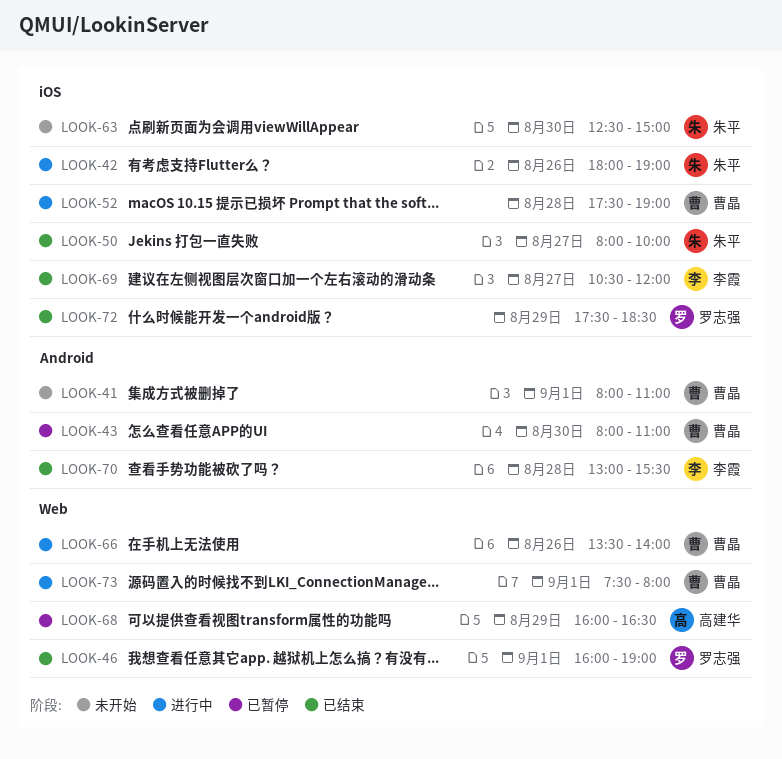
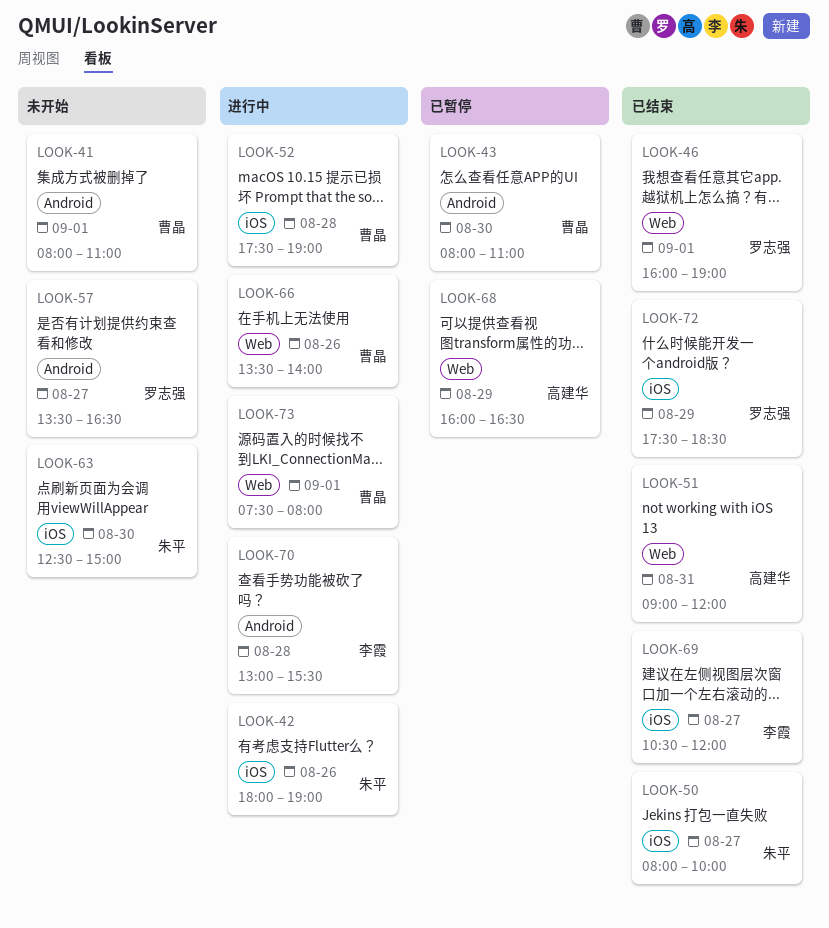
LOOK-51: none -> present
LOOK-57: none -> present
LOOK-70, status: 已结束 -> 进行中

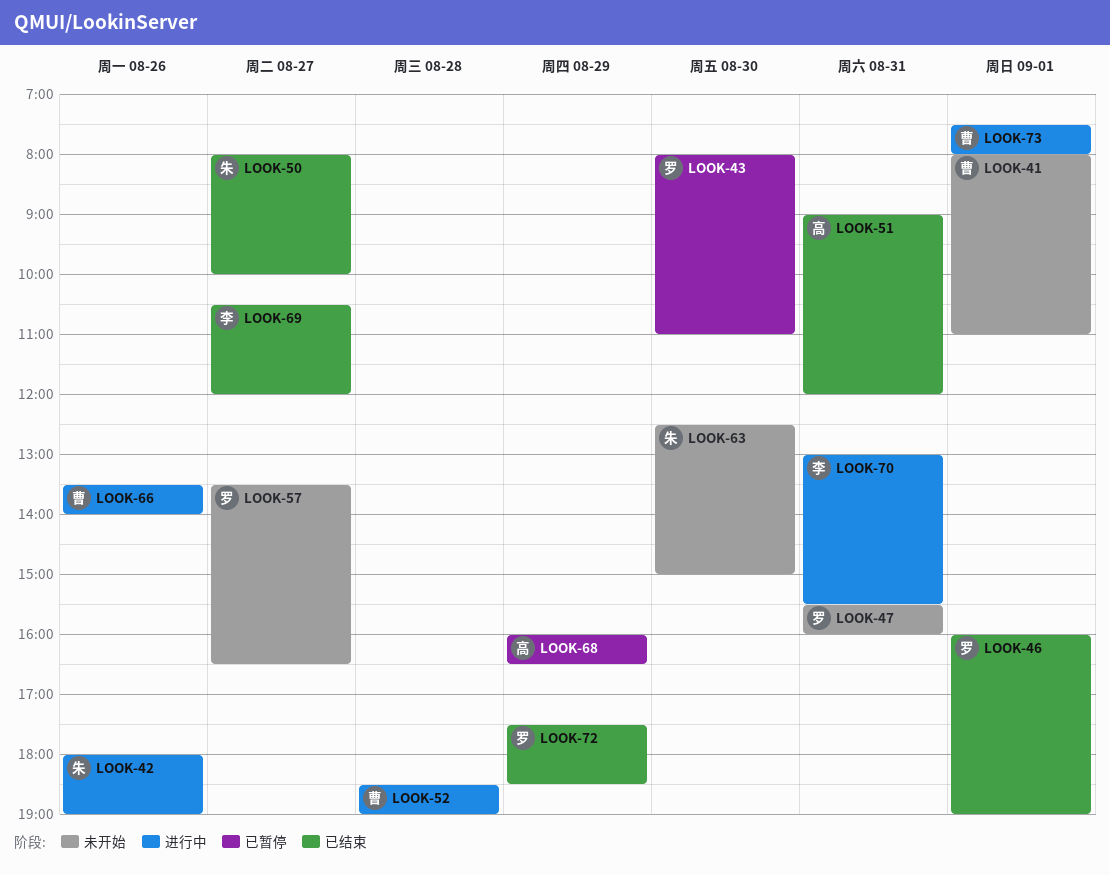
LOOK-43, owner: 曹晶 -> 罗志强
LOOK-47: none -> present
LOOK-52, begins: 17:30 -> 18:30
LOOK-70, day: Aug 28 -> Aug 31

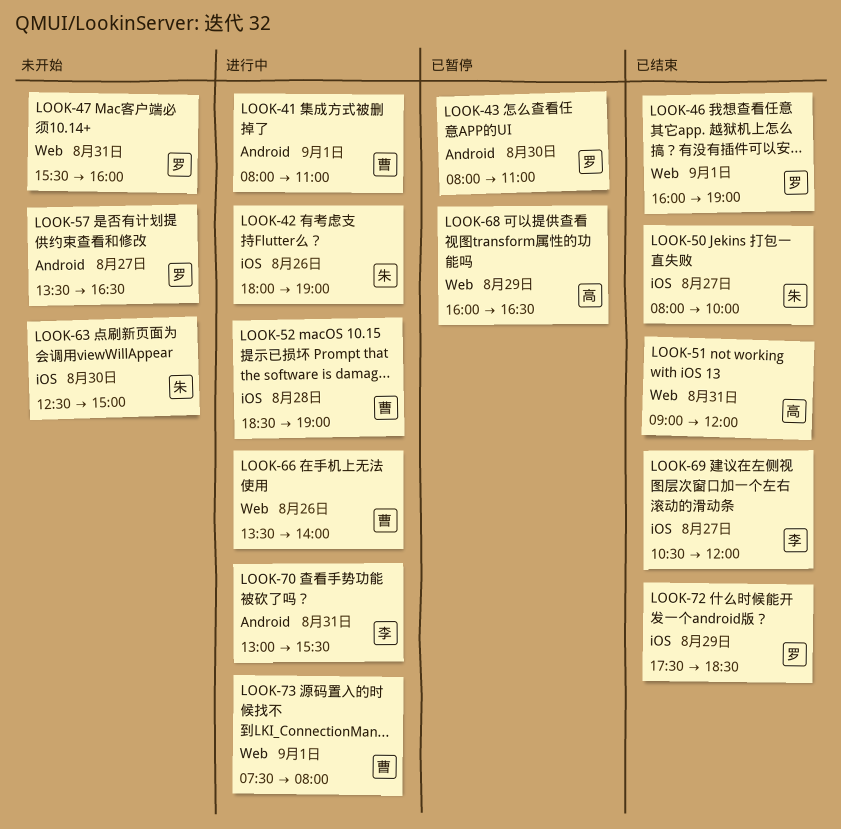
LOOK-41, status: 未开始 -> 进行中

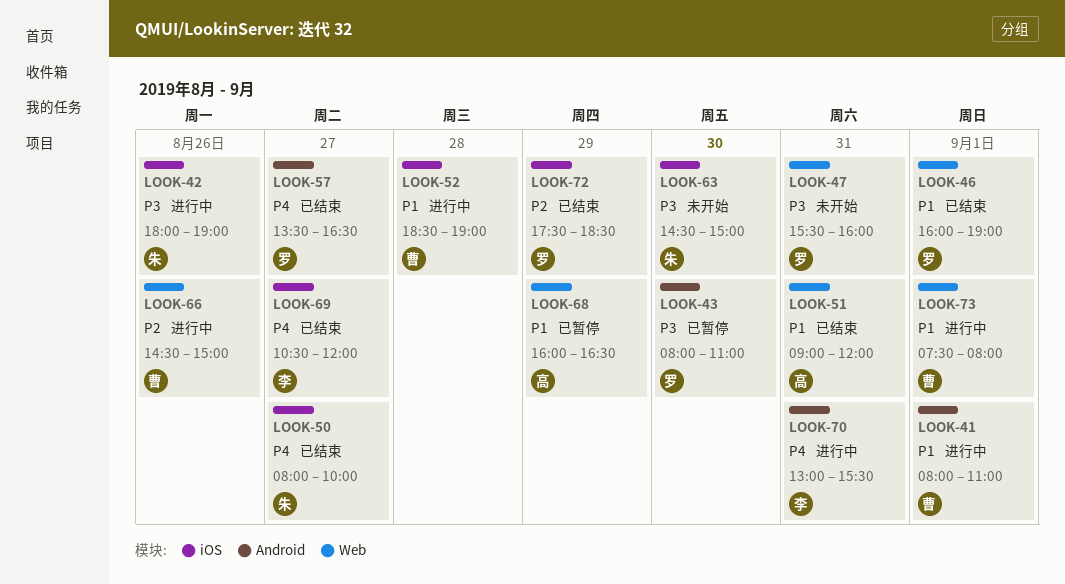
LOOK-57, status: 未开始 -> 已结束
LOOK-63, begins: 12:30 -> 14:30
LOOK-66, begins: 13:30 -> 14:30
LOOK-66, ends: 14:00 -> 15:00

